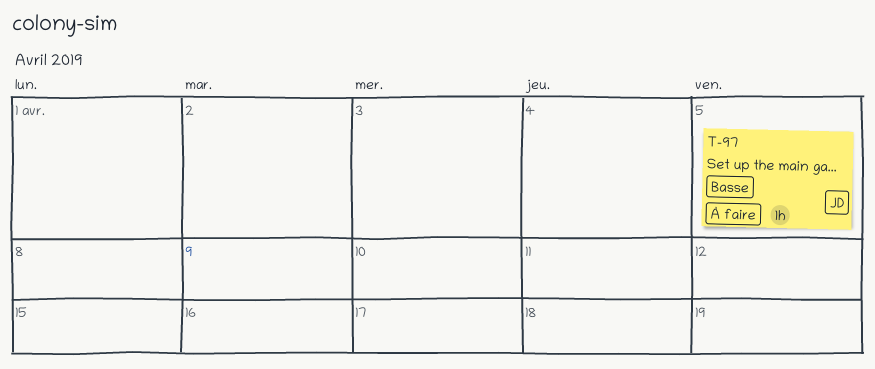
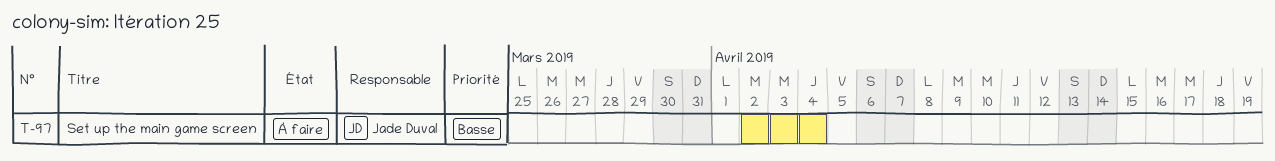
T-97, due: Apr 5 -> Apr 4

